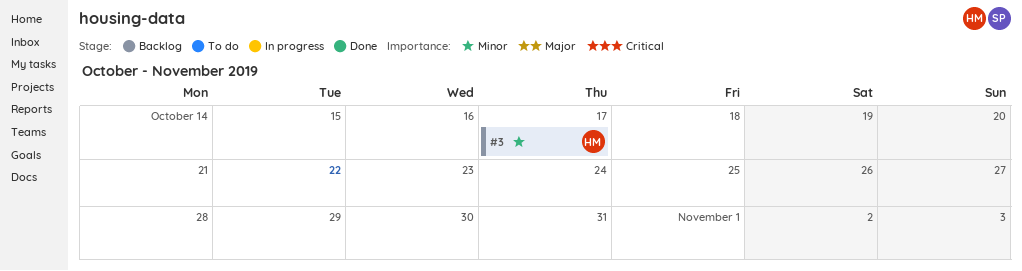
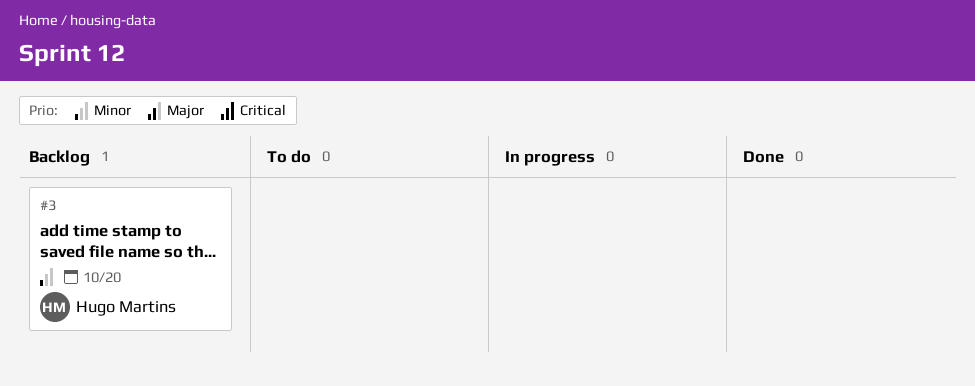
#3, due: Oct 17 -> Oct 20

